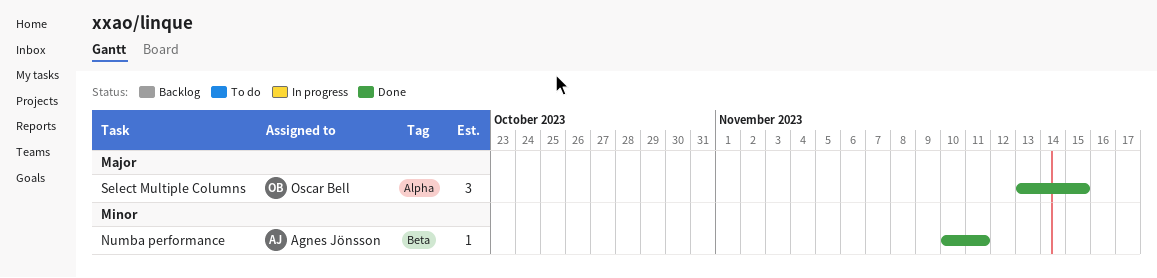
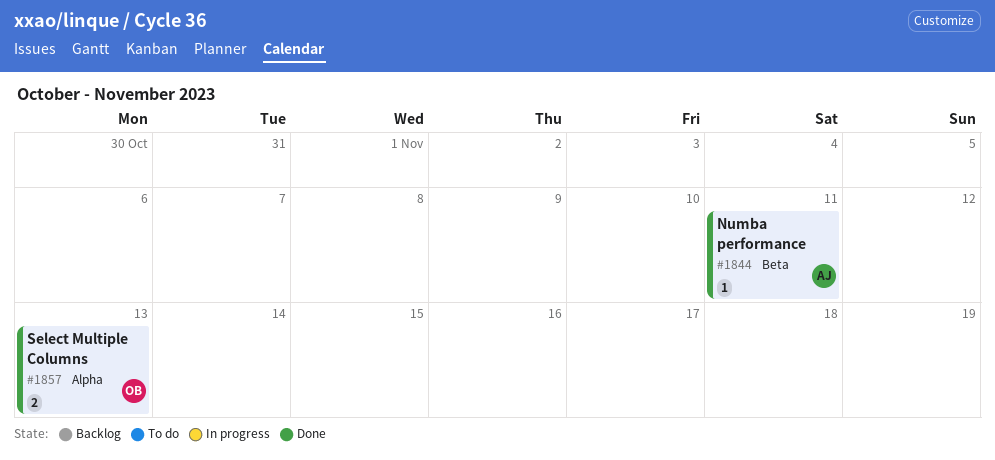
Select Multiple Columns, estimate: 3 -> 2
Select Multiple Columns, due: Nov 15 -> Nov 13

